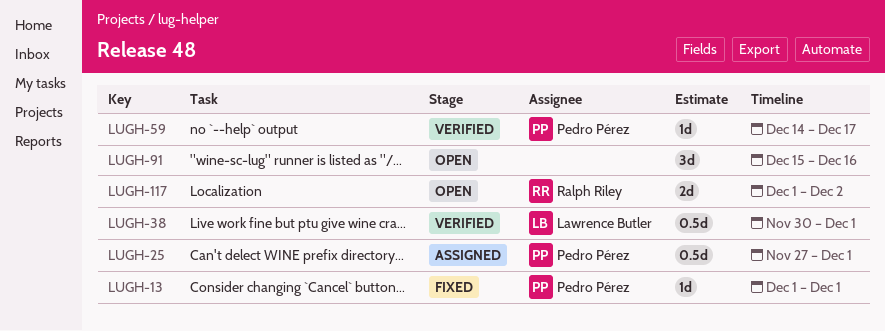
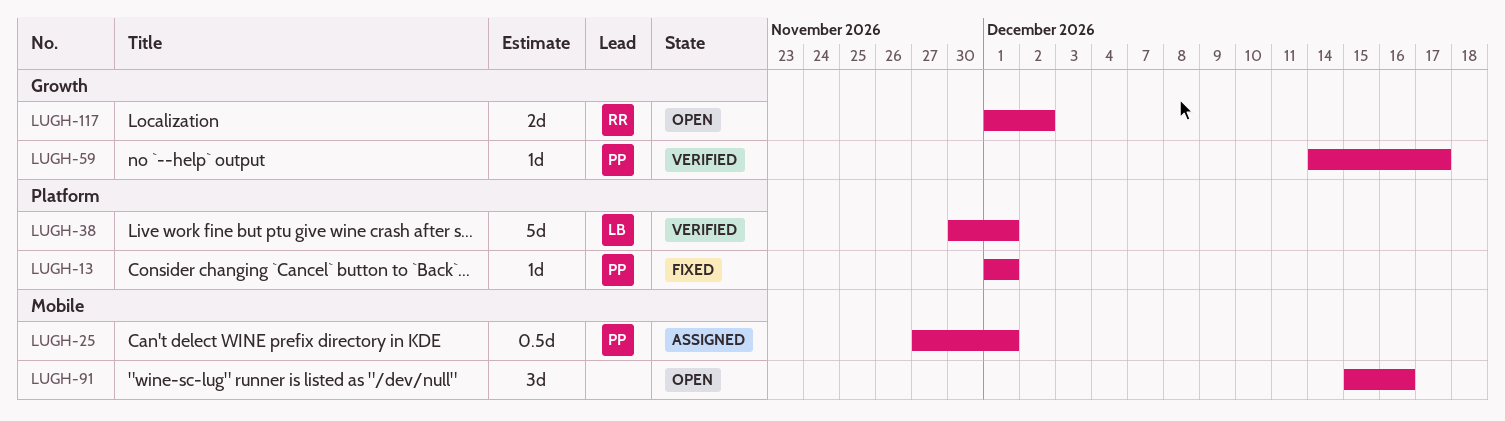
LUGH-38, estimate: 0.5d -> 5d

